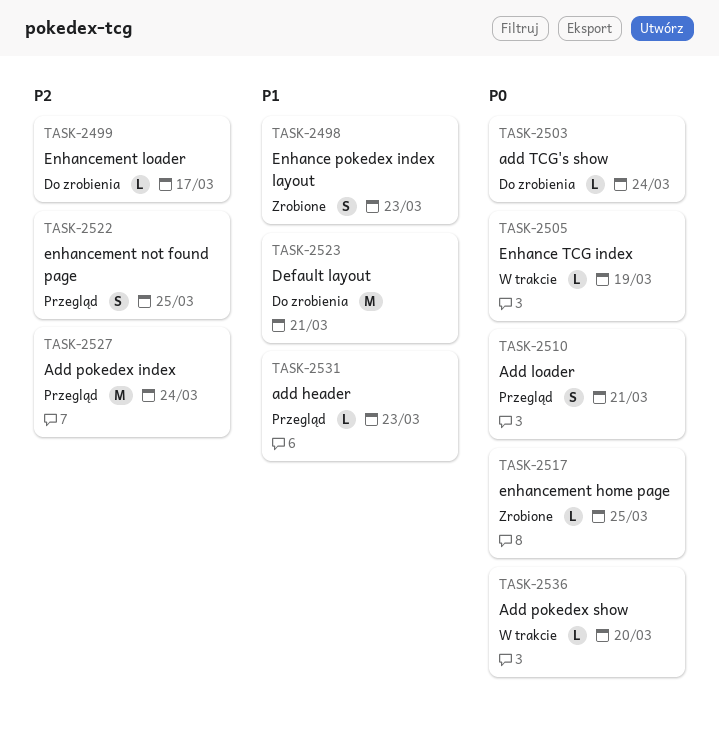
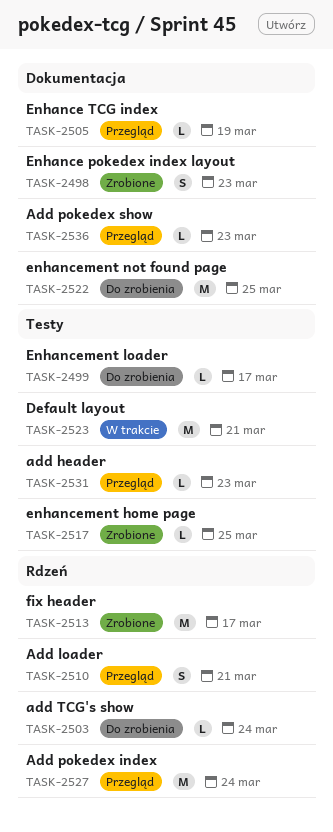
TASK-2505, status: W trakcie -> Przegląd
TASK-2513: none -> present
TASK-2522, status: Przegląd -> Do zrobienia
TASK-2522, estimate: S -> M
TASK-2523, status: Do zrobienia -> W trakcie
TASK-2536, status: W trakcie -> Przegląd
TASK-2536, due: Mar 20 -> Mar 23

